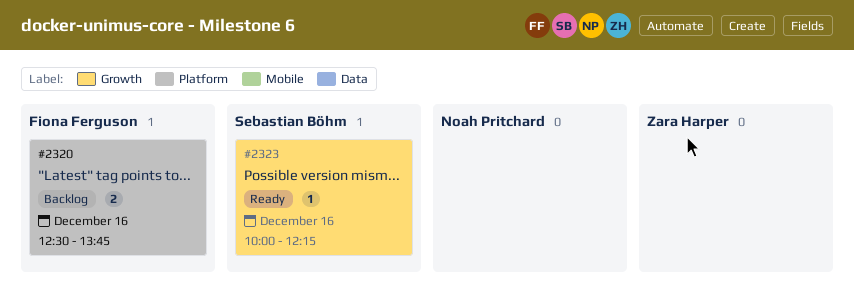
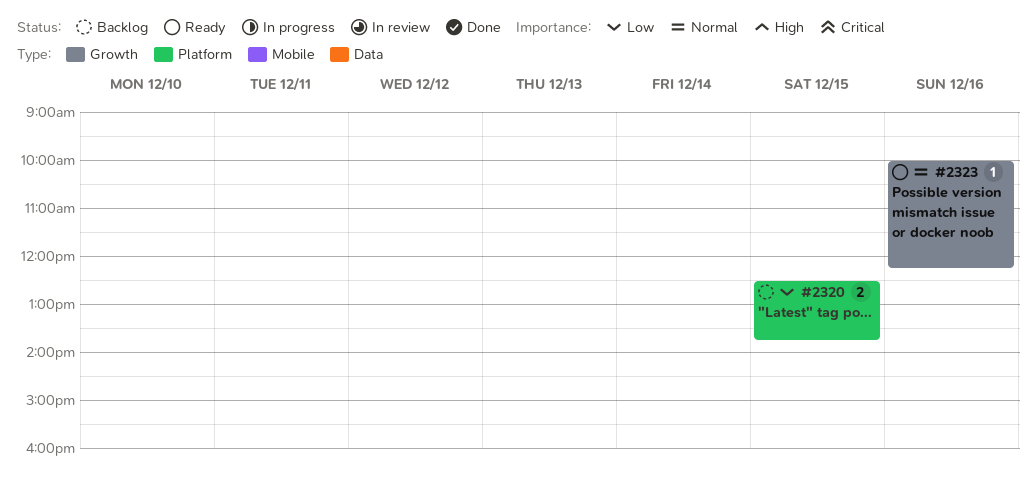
#2320, day: Dec 16 -> Dec 15

